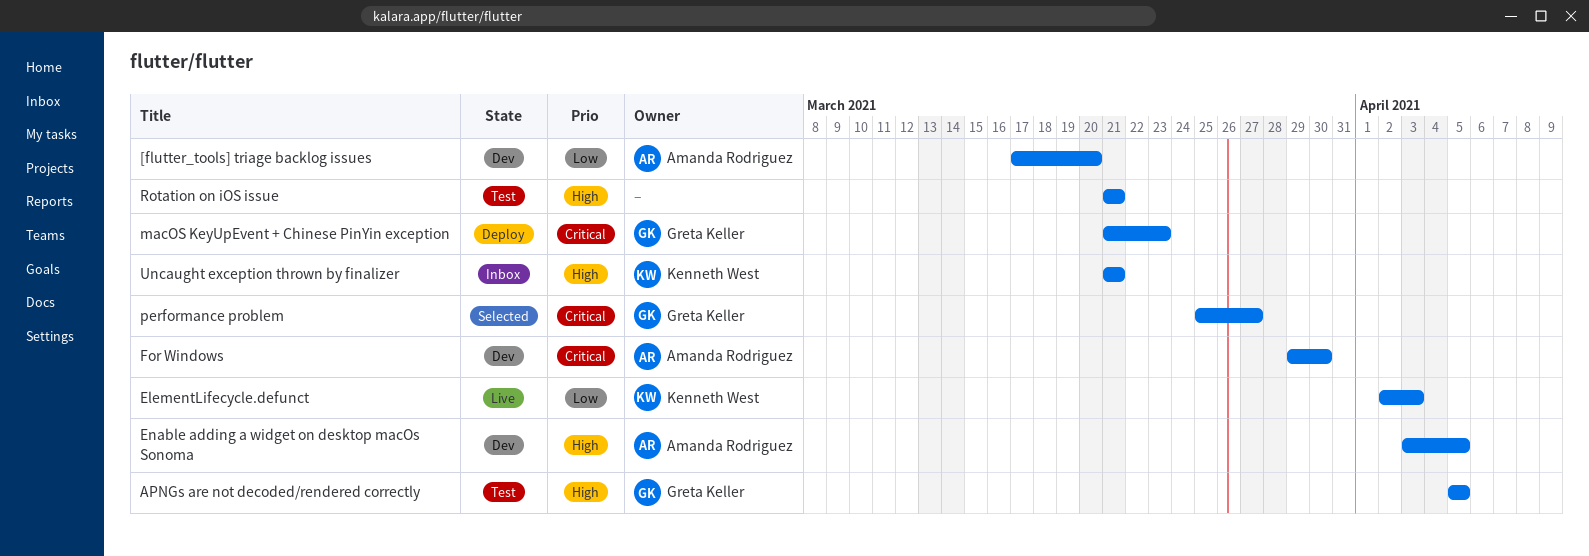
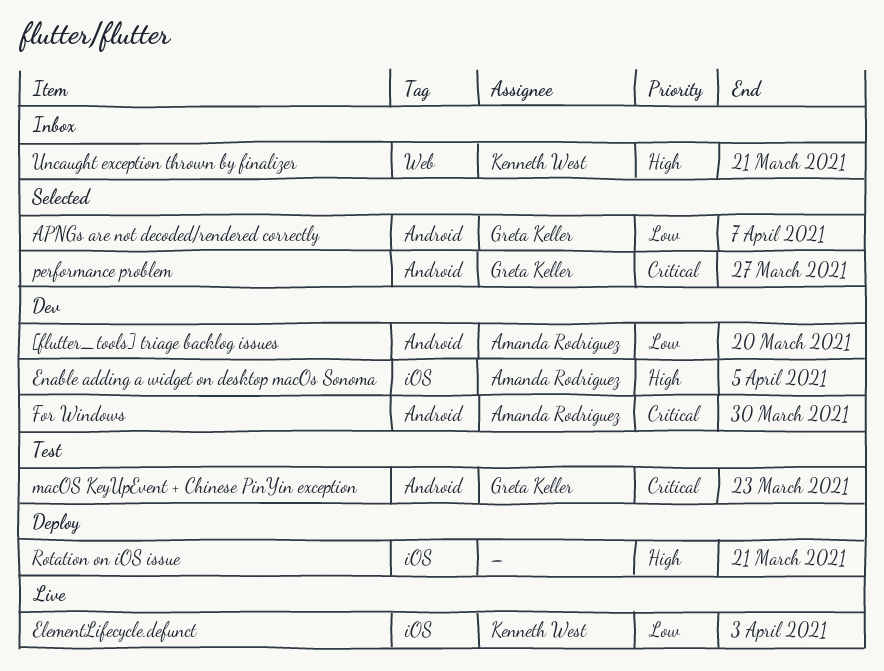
APNGs are not decoded/rendered correctly, status: Test -> Selected
APNGs are not decoded/rendered correctly, priority: High -> Low
APNGs are not decoded/rendered correctly, due: Apr 5 -> Apr 7
macOS KeyUpEvent + Chinese PinYin exception, status: Deploy -> Test
Rotation on iOS issue, status: Test -> Deploy

